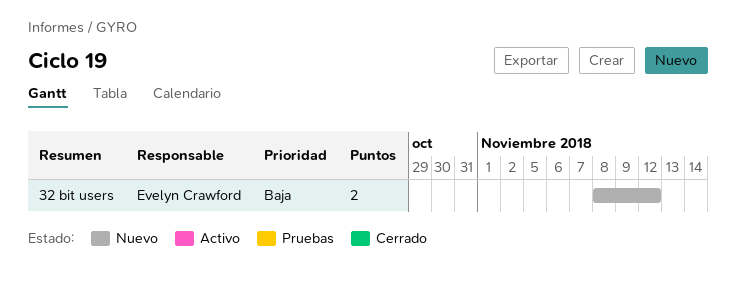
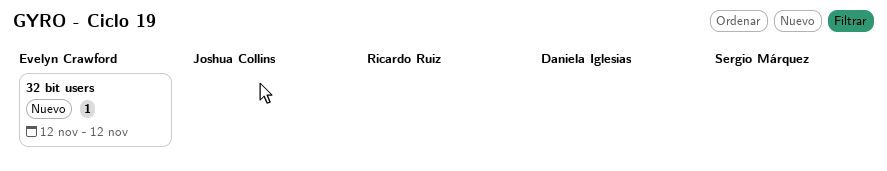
32 bit users, estimate: 2 -> 1
32 bit users, start: Nov 8 -> Nov 12

